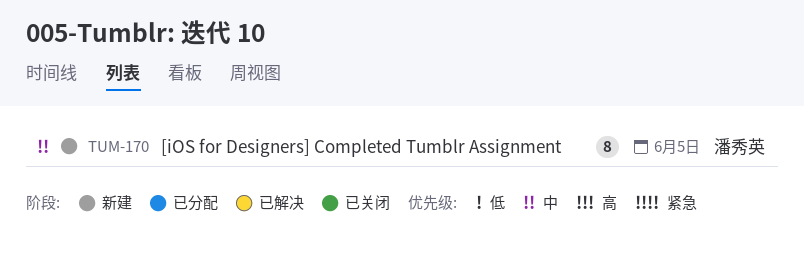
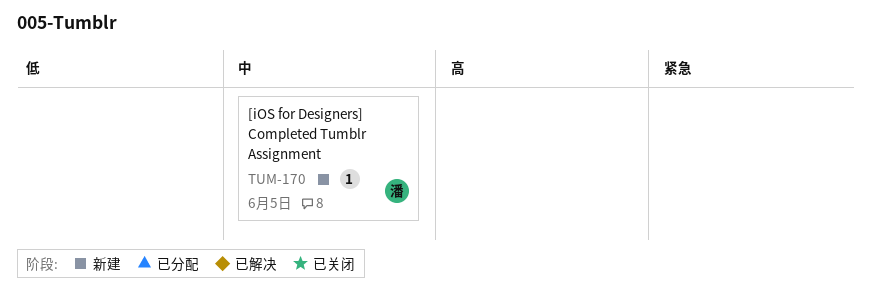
TUM-170, estimate: 8 -> 1

